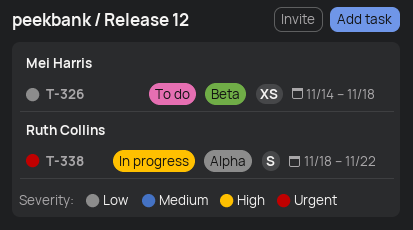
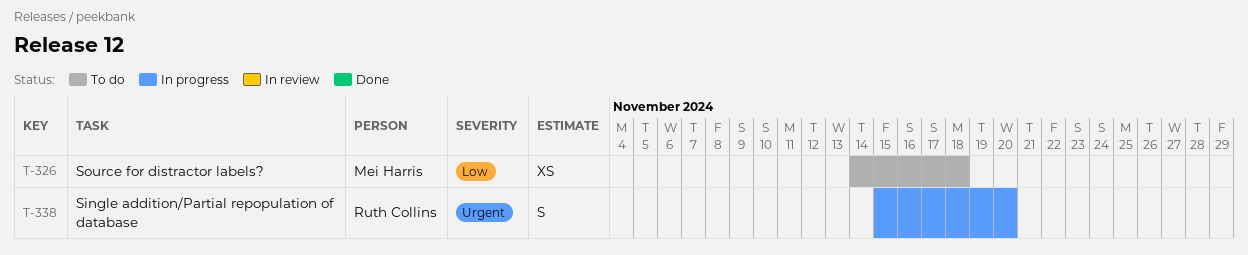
T-338, start: Nov 18 -> Nov 15
T-338, due: Nov 22 -> Nov 20

